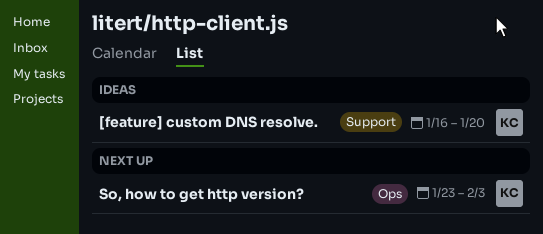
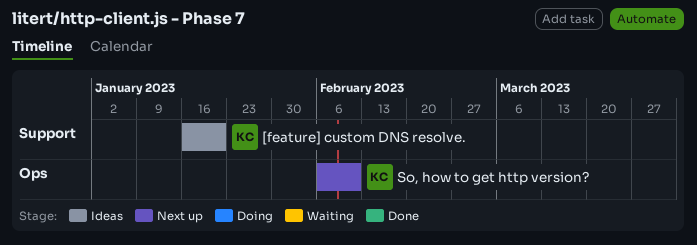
So, how to get http version?, start: Jan 23 -> Feb 6
So, how to get http version?, due: Feb 3 -> Feb 10

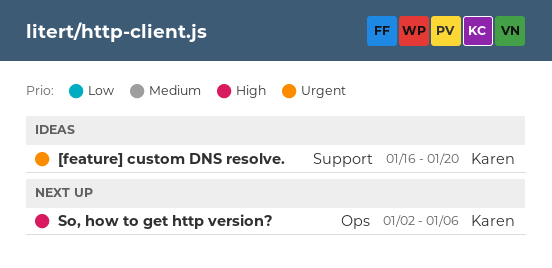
So, how to get http version?, start: Feb 6 -> Jan 2
So, how to get http version?, due: Feb 10 -> Jan 6

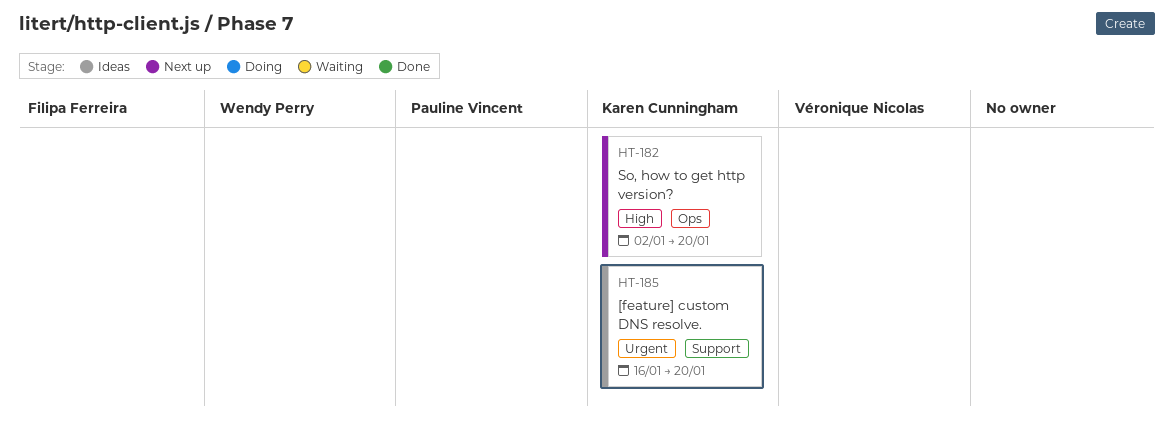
So, how to get http version?, due: Jan 6 -> Jan 20

